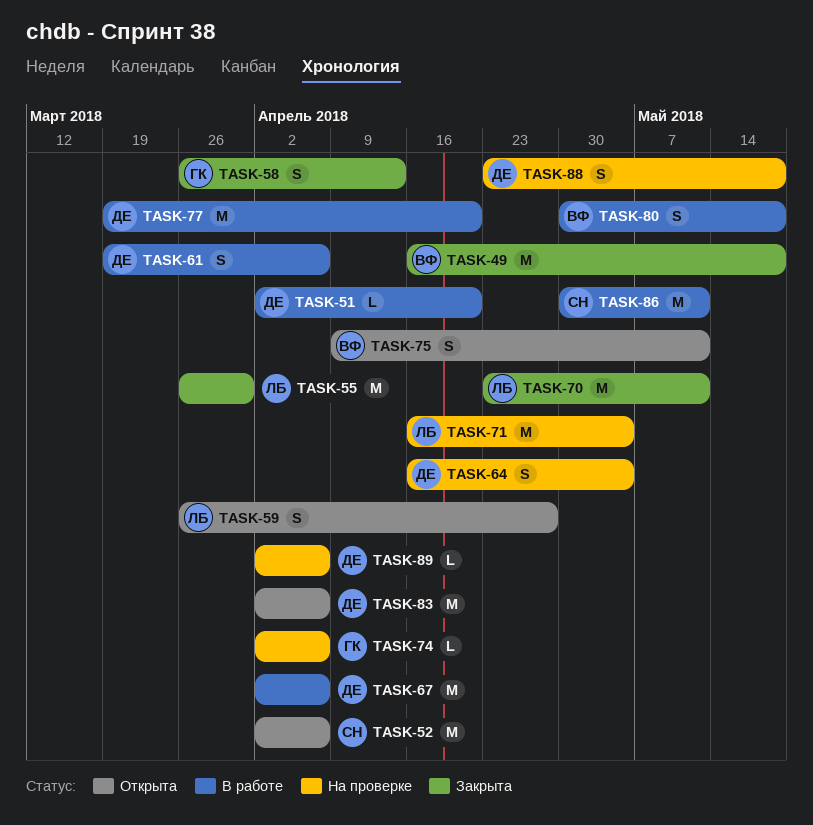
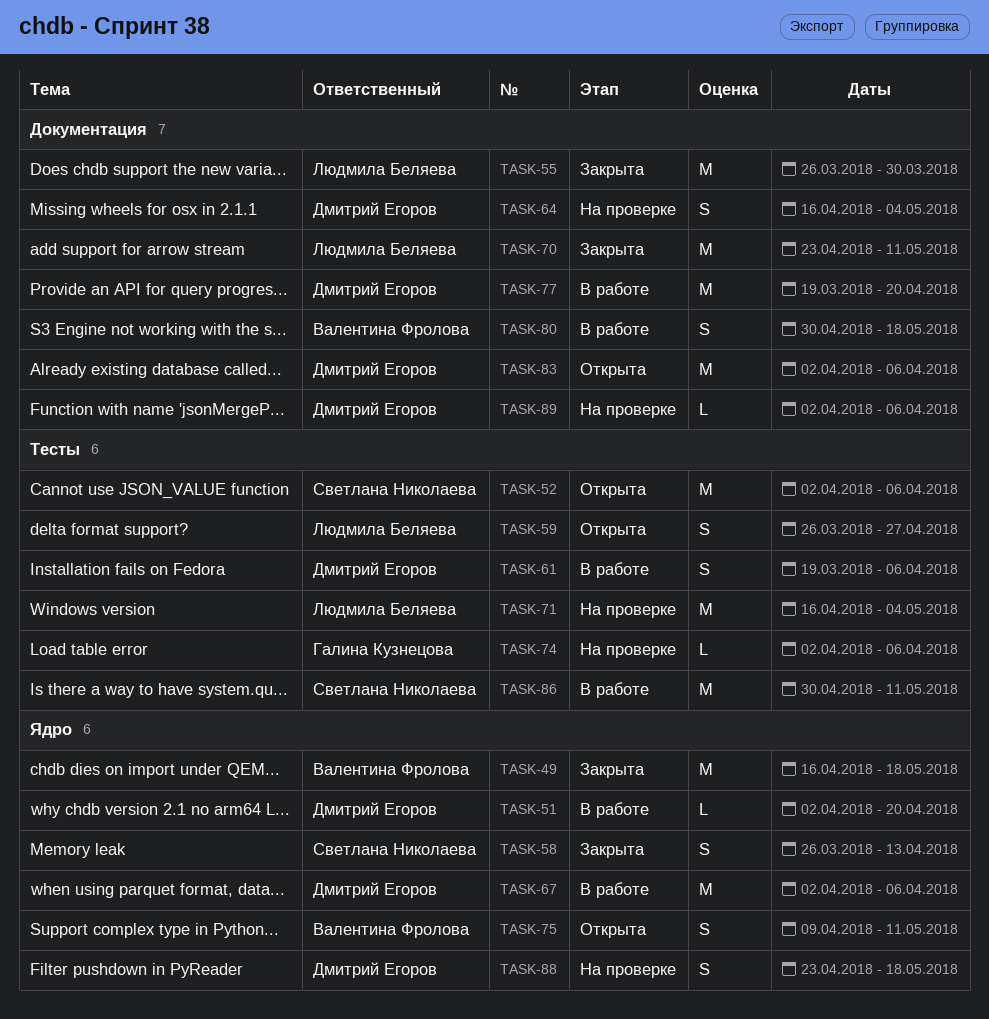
TASK-58, owner: Галина Кузнецова -> Светлана Николаева

